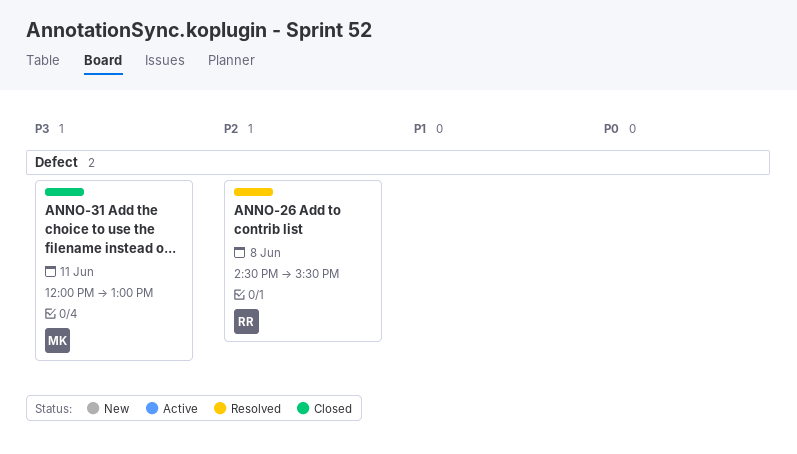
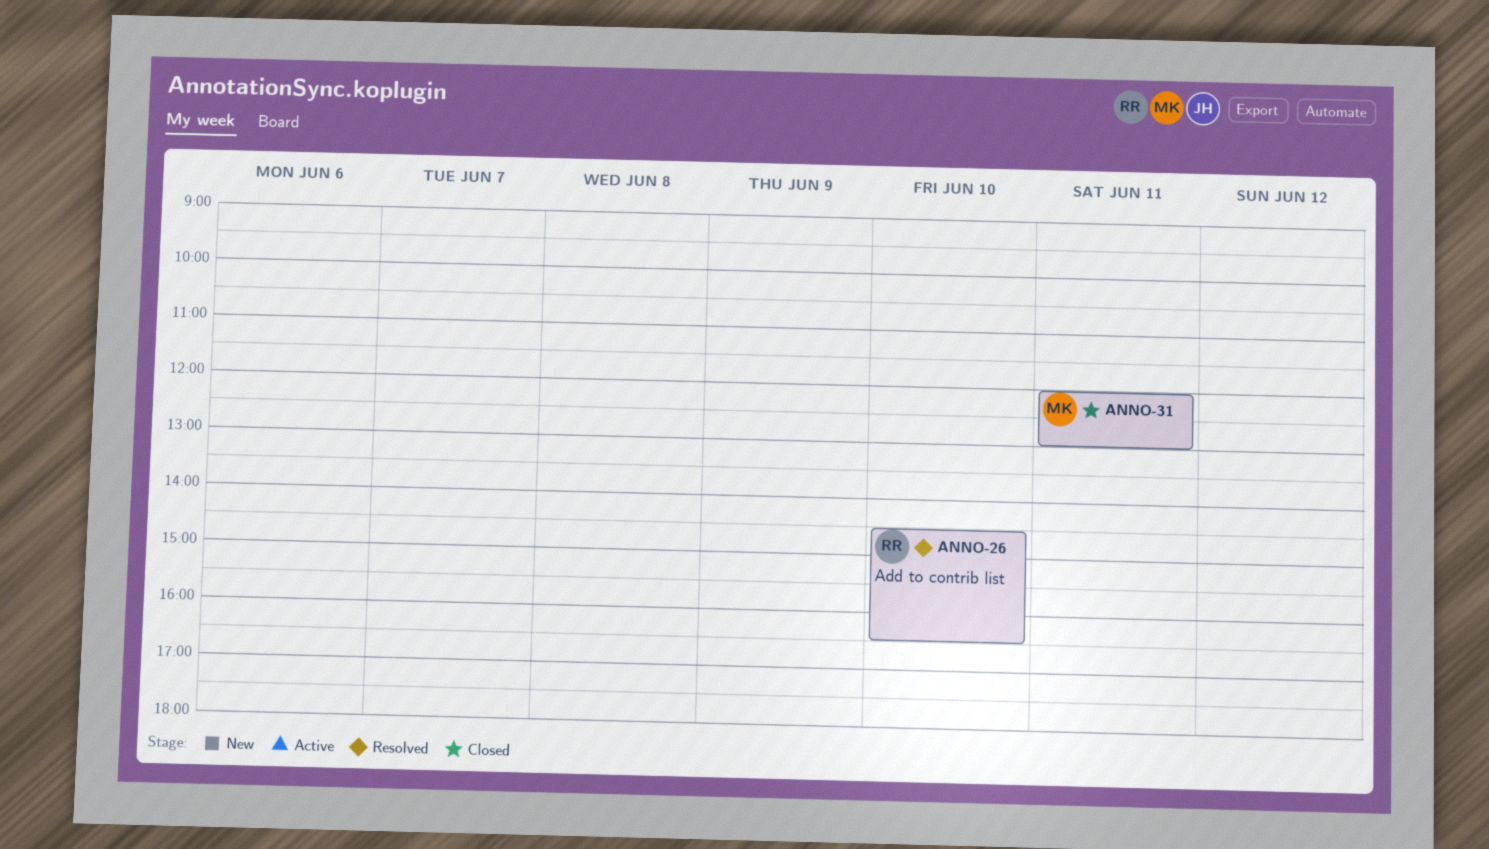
ANNO-26, day: Jun 8 -> Jun 10
ANNO-26, ends: 15:30 -> 16:30

